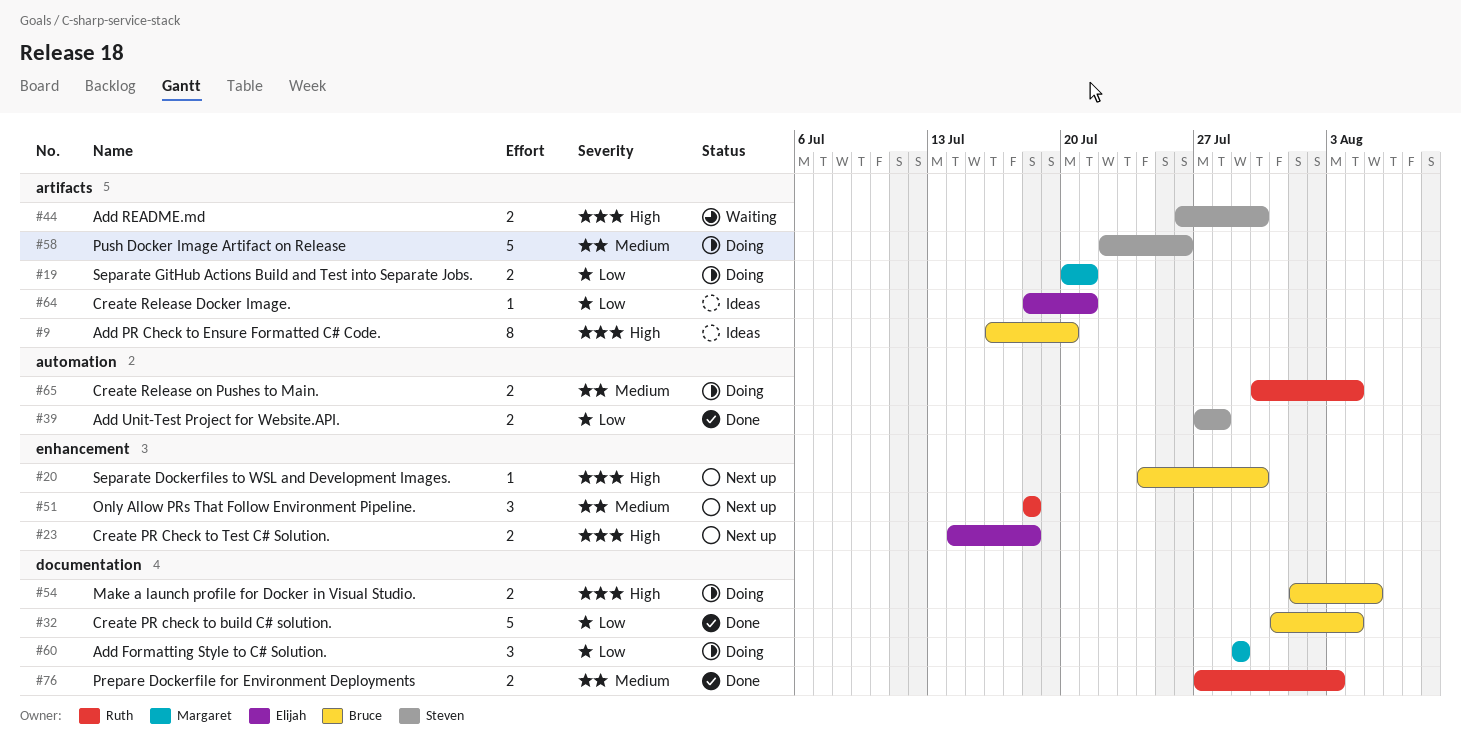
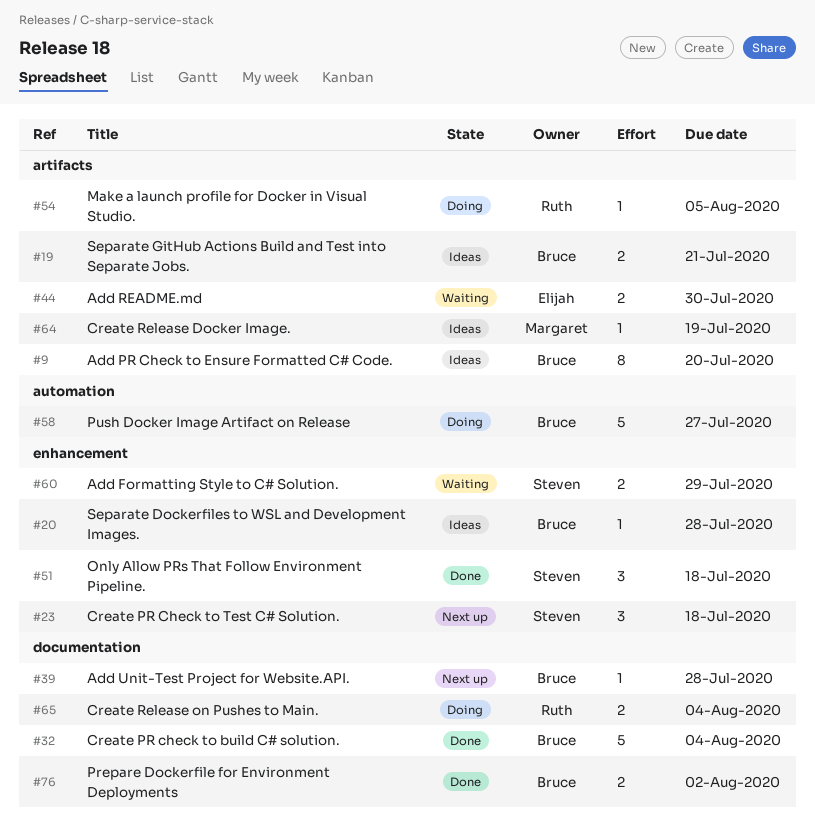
#19, status: Doing -> Ideas
#19, owner: Margaret -> Bruce
#20, status: Next up -> Ideas
#20, due: Jul 30 -> Jul 28
#23, owner: Elijah -> Steven
#23, estimate: 2 -> 3
#39, status: Done -> Next up
#39, owner: Steven -> Bruce
#39, label: automation -> documentation
#39, estimate: 2 -> 1
#44, owner: Steven -> Elijah
#51, status: Next up -> Done
#51, owner: Ruth -> Steven
#54, owner: Bruce -> Ruth
#54, label: documentation -> artifacts
#54, estimate: 2 -> 1
#58, owner: Steven -> Bruce
#58, label: artifacts -> automation
#58, due: Jul 26 -> Jul 27
#60, status: Doing -> Waiting
#60, owner: Margaret -> Steven
#60, label: documentation -> enhancement
#60, estimate: 3 -> 2
#64, owner: Elijah -> Margaret
#64, due: Jul 21 -> Jul 19
#65, label: automation -> documentation
#76, owner: Ruth -> Bruce
#76, due: Aug 3 -> Aug 2

